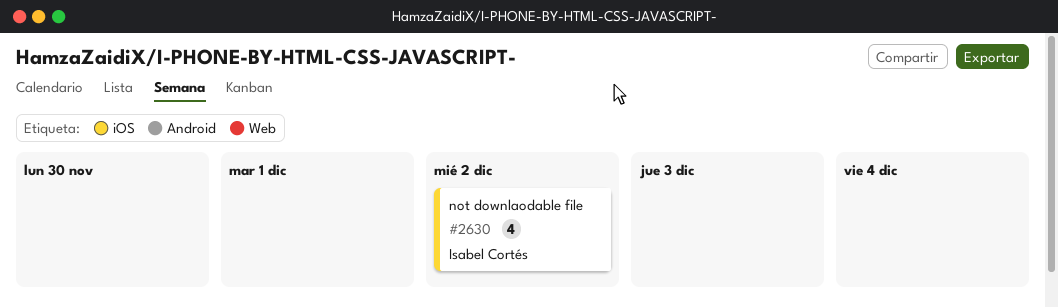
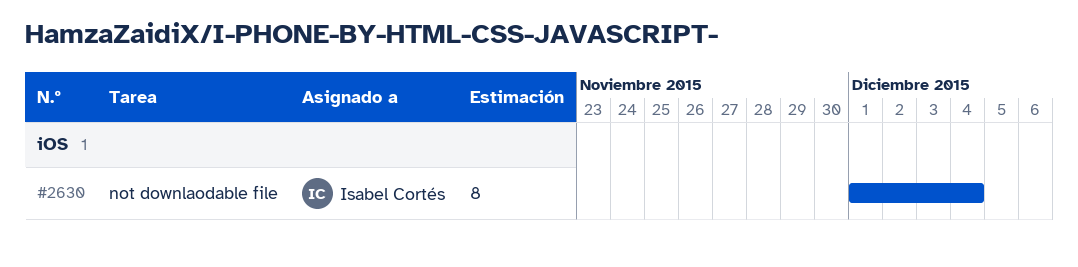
#2630, estimate: 4 -> 8
#2630, due: Dec 2 -> Dec 4

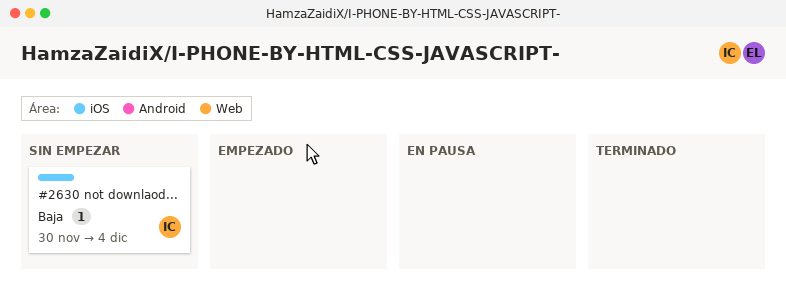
#2630, estimate: 8 -> 1
#2630, start: Dec 1 -> Nov 30

